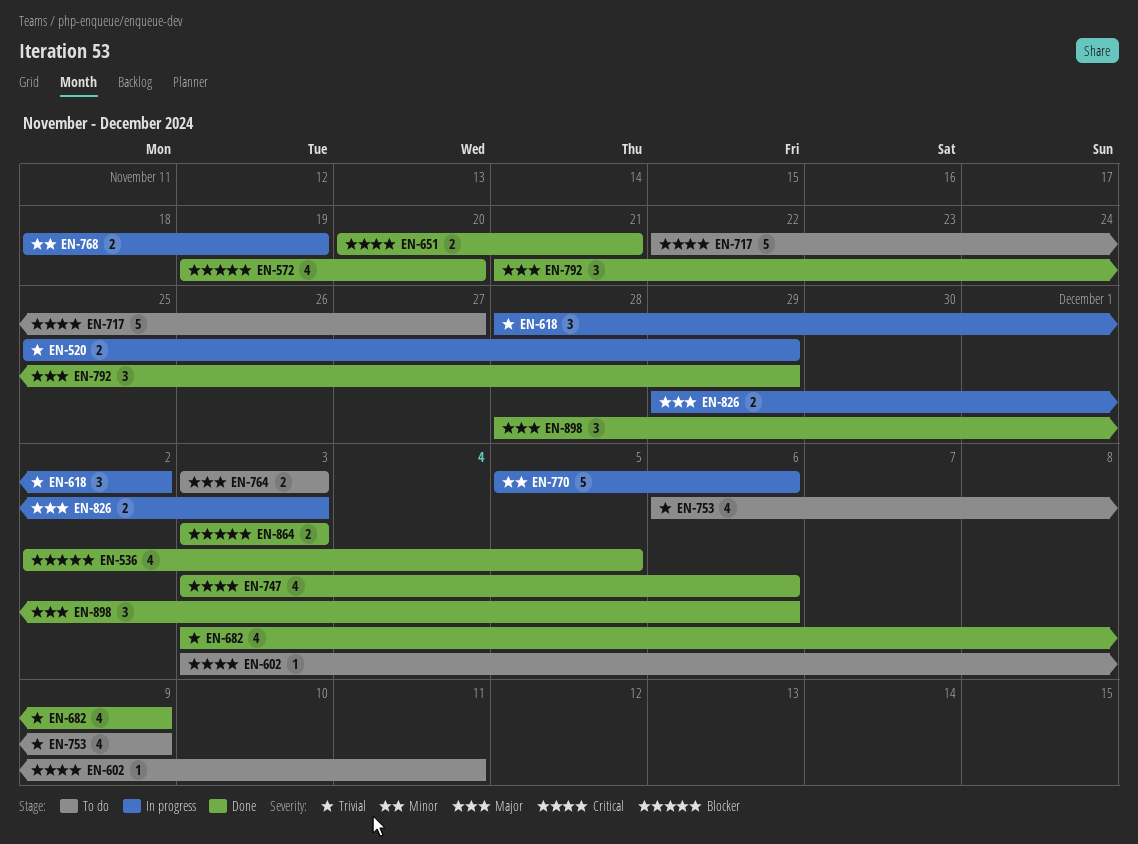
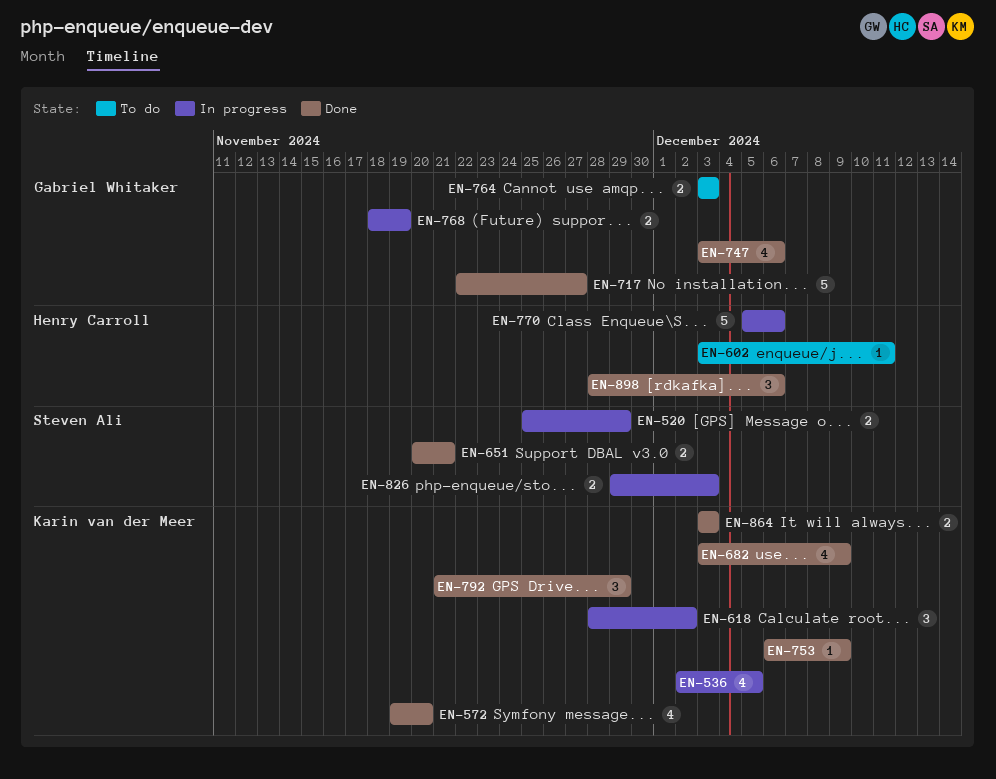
EN-536, status: Done -> In progress
EN-717, status: To do -> Done
EN-753, status: To do -> Done
EN-753, estimate: 4 -> 1

